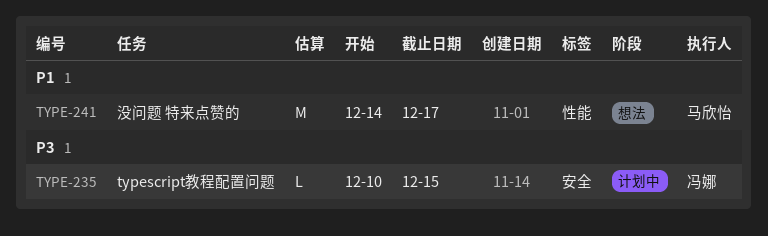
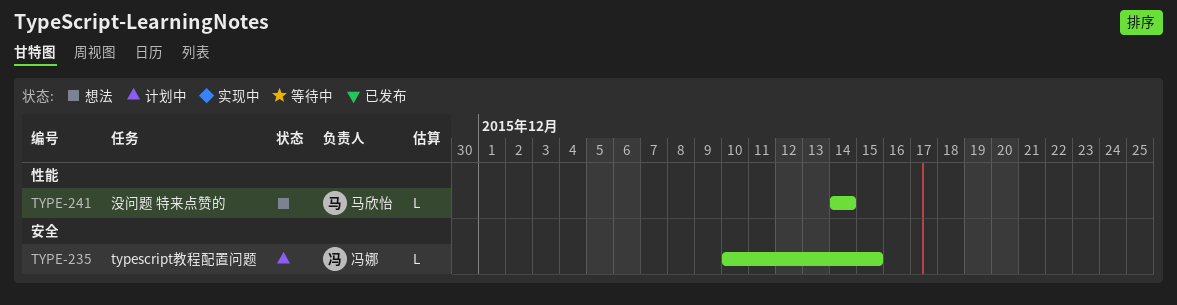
TYPE-241, estimate: M -> L
TYPE-241, due: Dec 17 -> Dec 14

